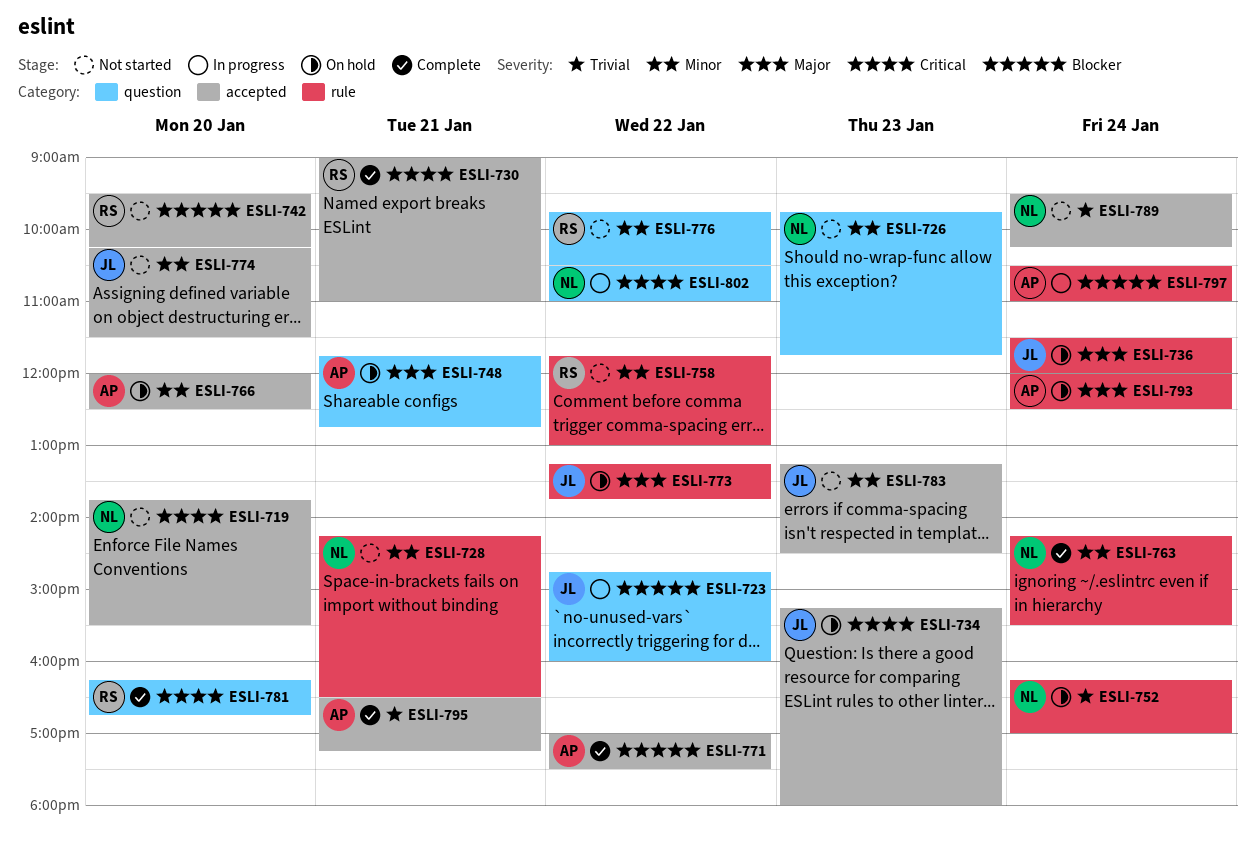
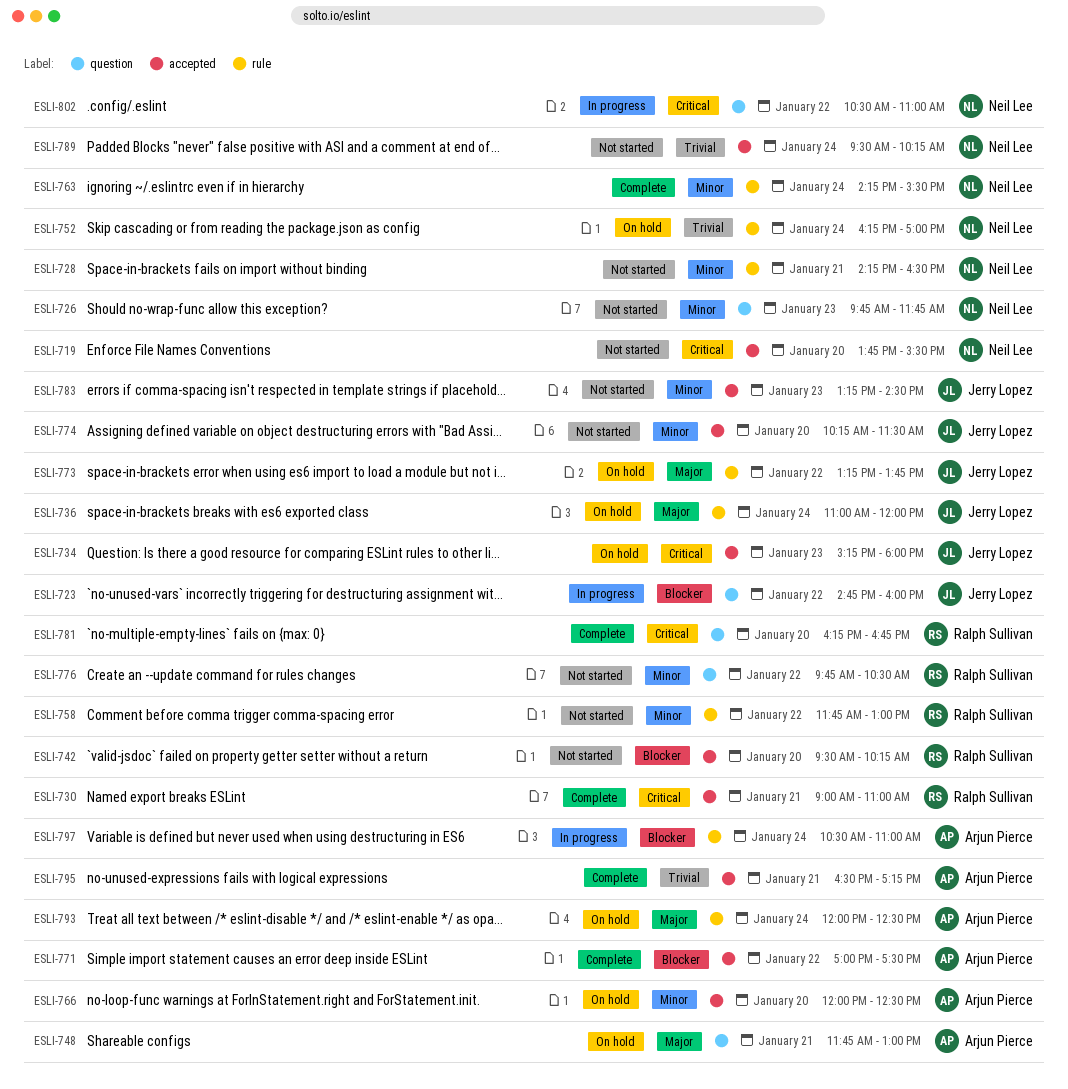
ESLI-736, begins: 11:30 -> 11:00
ESLI-748, ends: 12:45 -> 13:00

